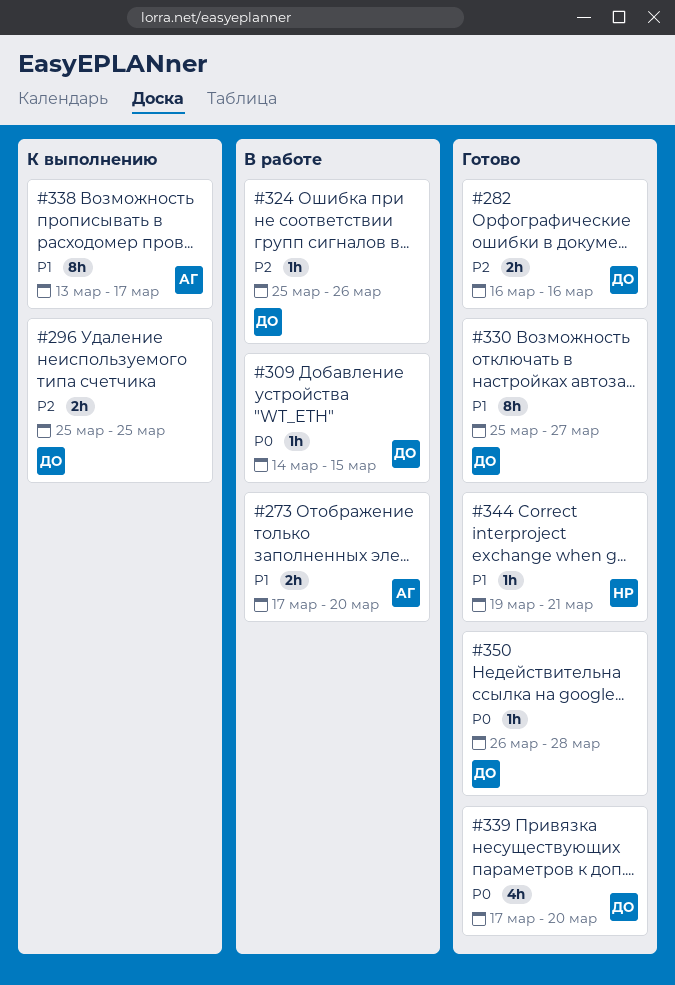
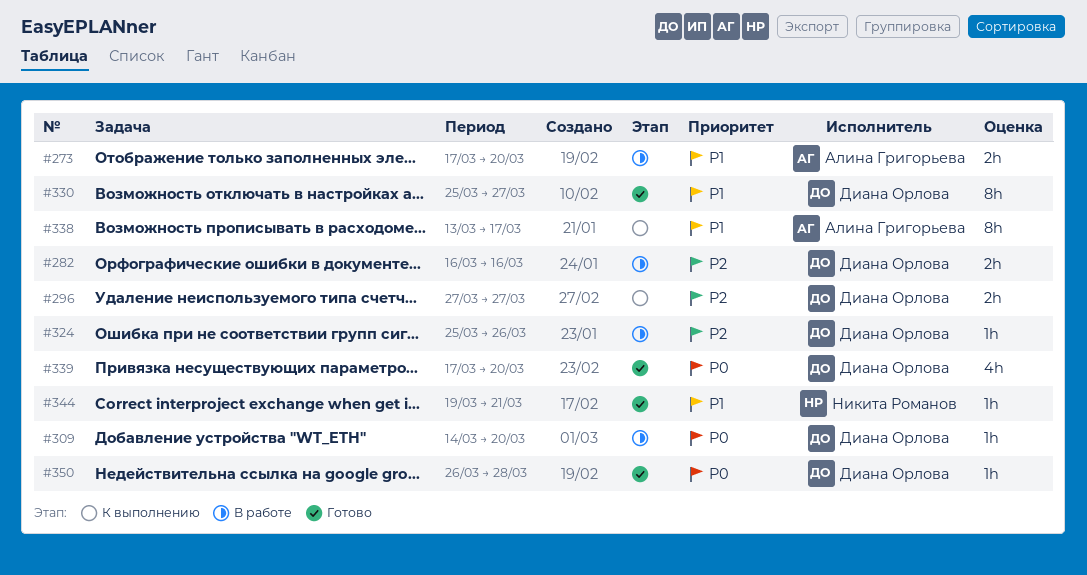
#282, status: Готово -> В работе
#296, start: Mar 25 -> Mar 27
#296, due: Mar 25 -> Mar 27
#309, due: Mar 15 -> Mar 20

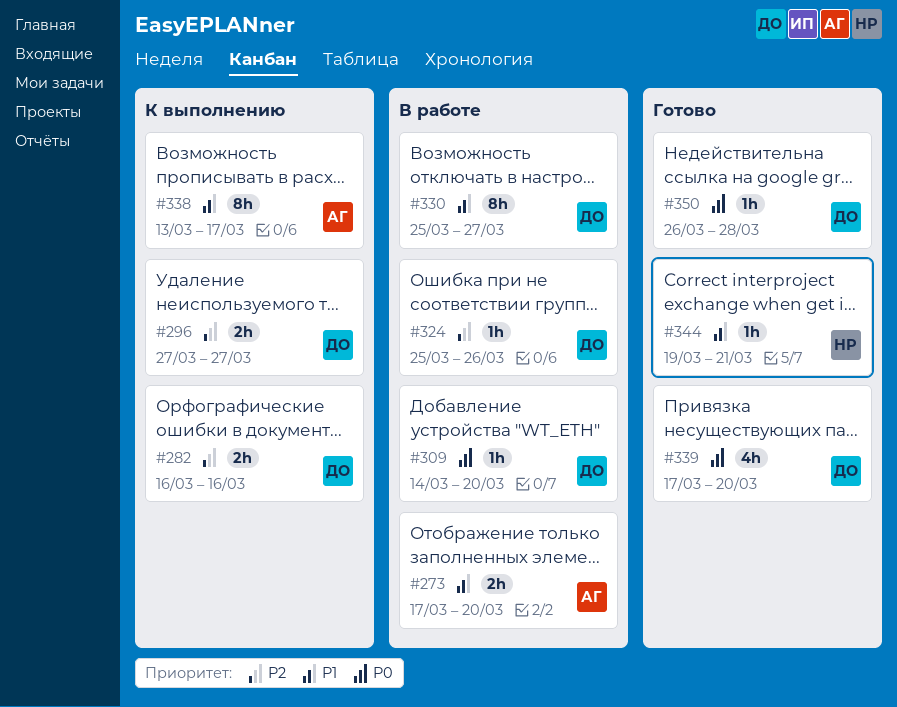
#282, status: В работе -> К выполнению
#330, status: Готово -> В работе

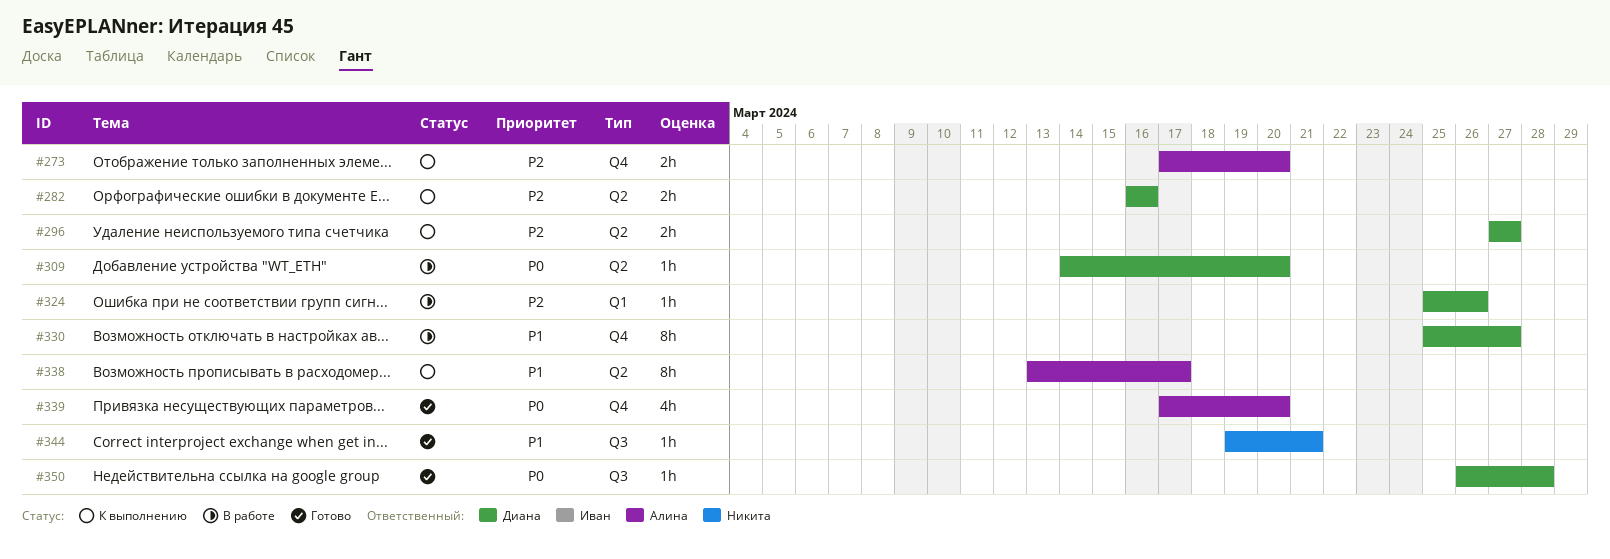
#273, status: В работе -> К выполнению
#273, priority: P1 -> P2
#339, owner: Диана -> Алина

